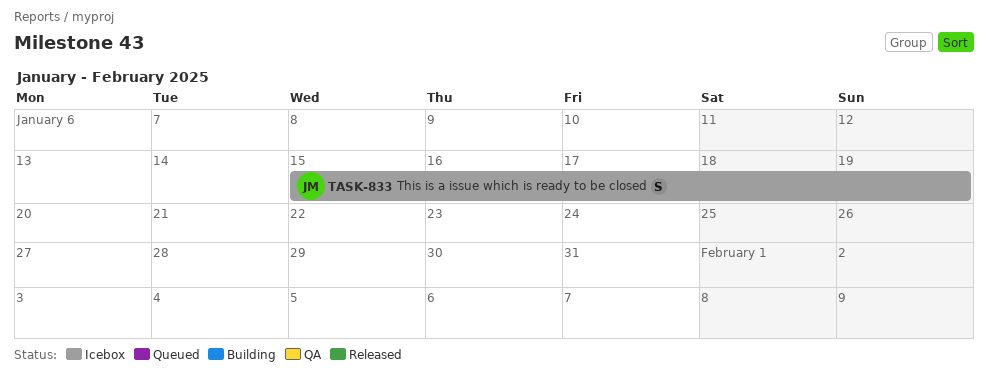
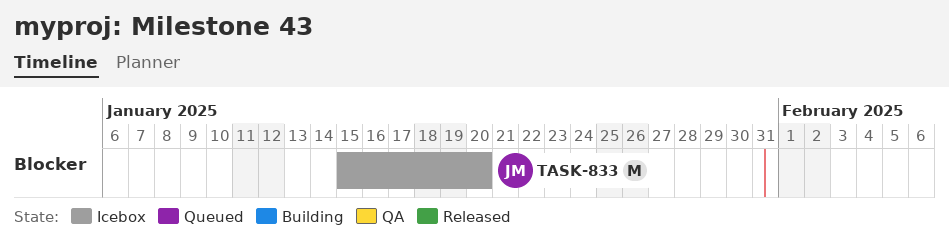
TASK-833, estimate: S -> M
TASK-833, due: Jan 19 -> Jan 20

